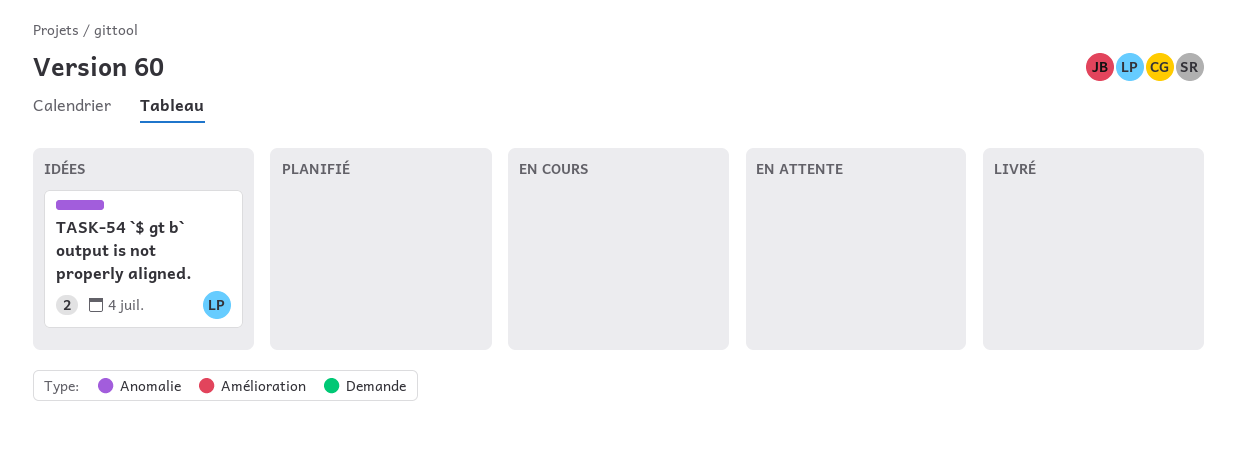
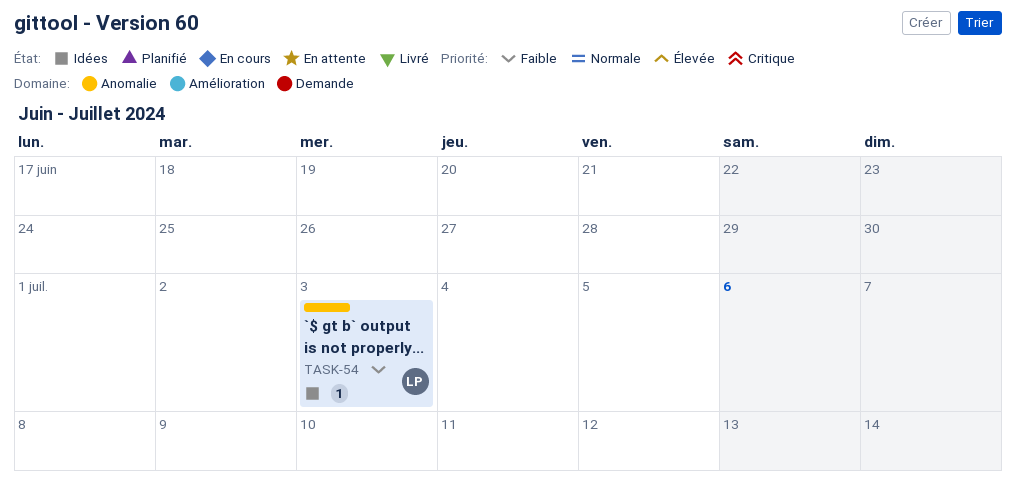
TASK-54, estimate: 2 -> 1
TASK-54, due: Jul 4 -> Jul 3

